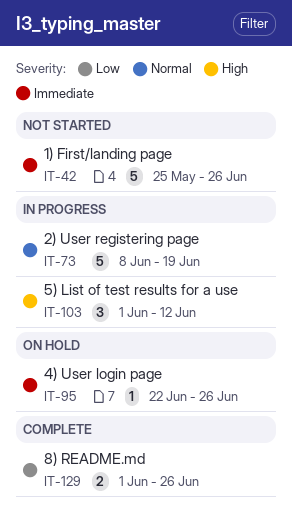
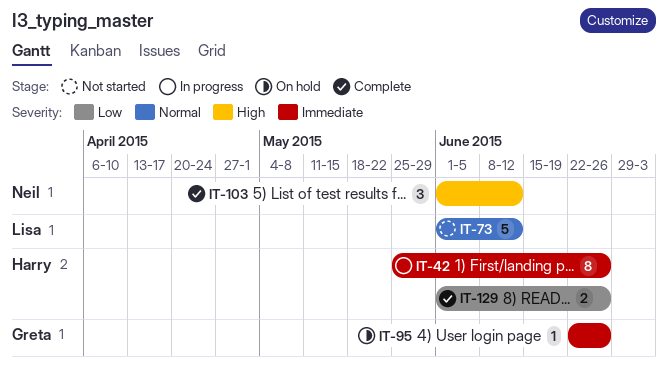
IT-42, status: Not started -> In progress
IT-42, estimate: 5 -> 8
IT-73, status: In progress -> Not started
IT-73, start: Jun 8 -> Jun 1
IT-73, due: Jun 19 -> Jun 12
IT-103, status: In progress -> Complete

